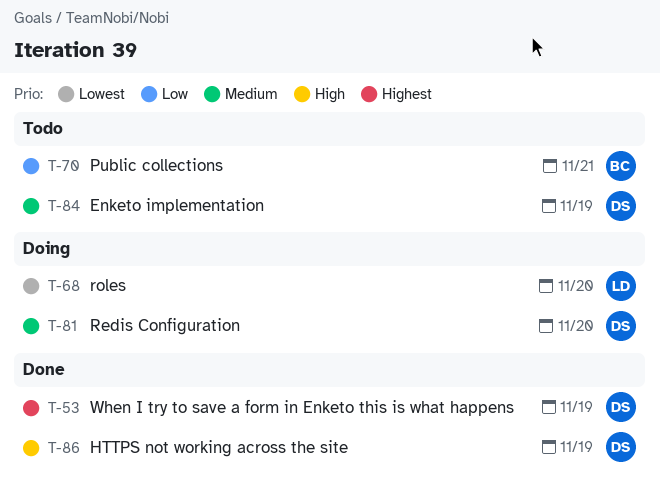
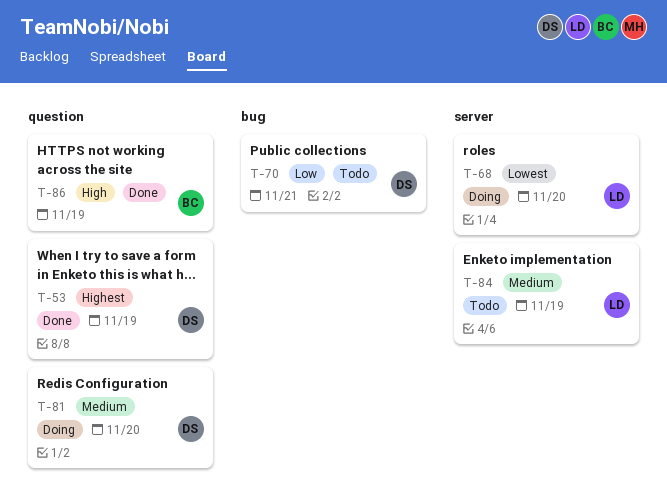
T-70, owner: BC -> DS
T-84, owner: DS -> LD
T-86, owner: DS -> BC

